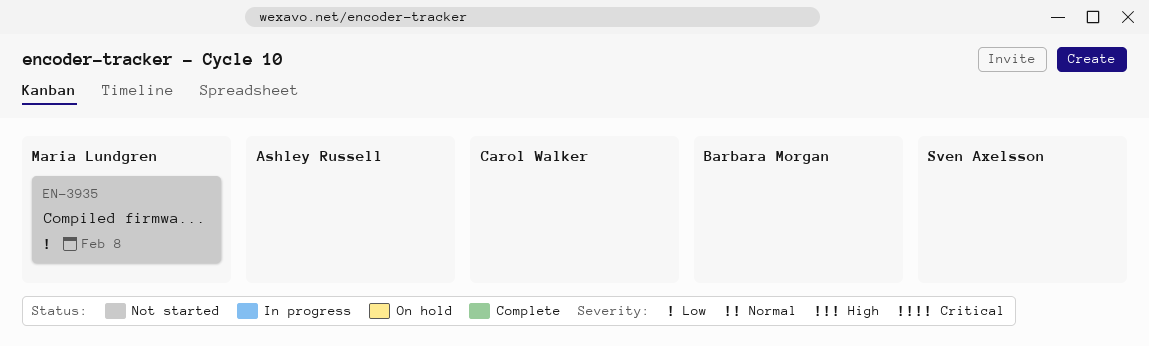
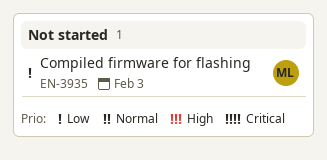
EN-3935, due: Feb 8 -> Feb 3

